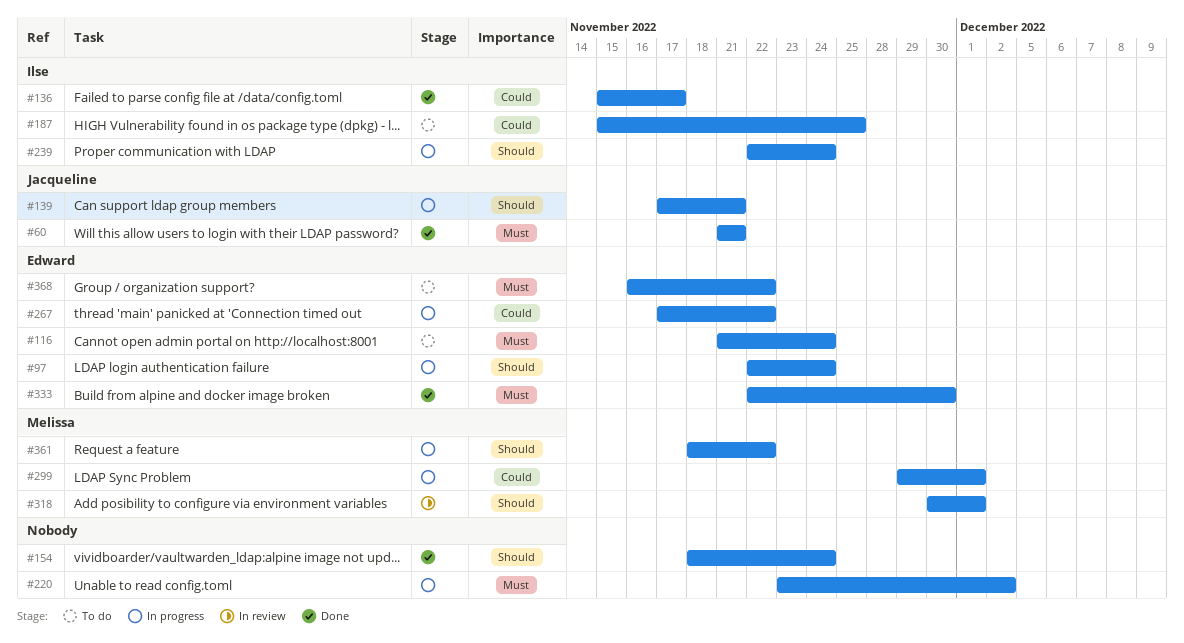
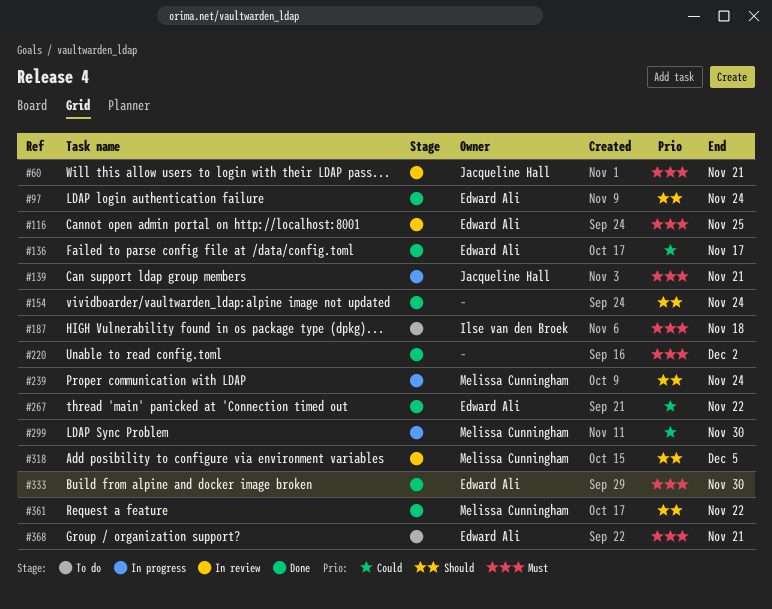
#60, status: Done -> In review
#97, status: In progress -> Done
#116, status: To do -> In review
#116, due: Nov 24 -> Nov 25
#136, owner: Ilse van den Broek -> Edward Ali
#139, priority: Should -> Must
#187, priority: Could -> Must
#187, due: Nov 25 -> Nov 18
#220, status: In progress -> Done
#239, owner: Ilse van den Broek -> Melissa Cunningham
#267, status: In progress -> Done
#299, due: Dec 1 -> Nov 30
#318, due: Dec 1 -> Dec 5
#361, status: In progress -> Done
#368, due: Nov 22 -> Nov 21

